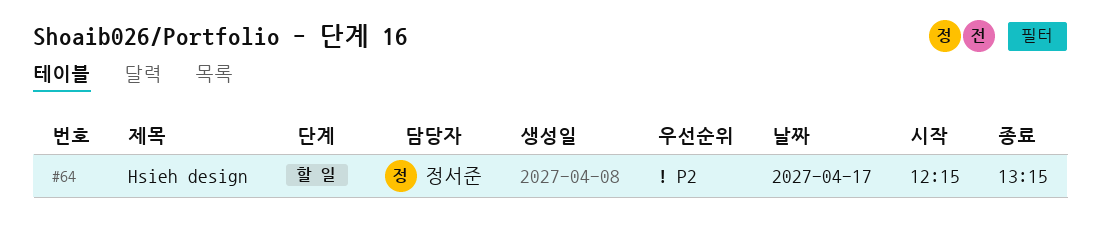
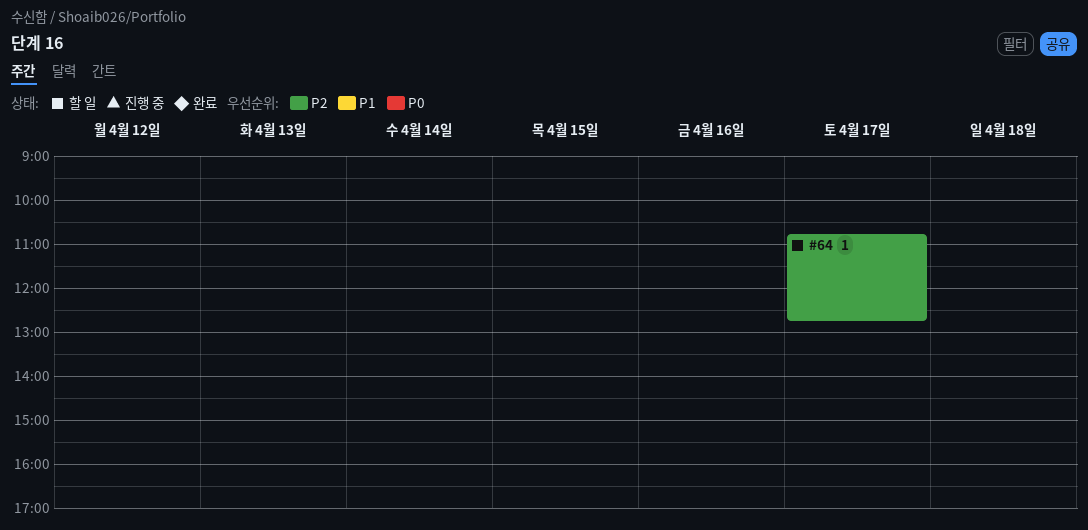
#64, begins: 12:15 -> 10:45
#64, ends: 13:15 -> 12:45

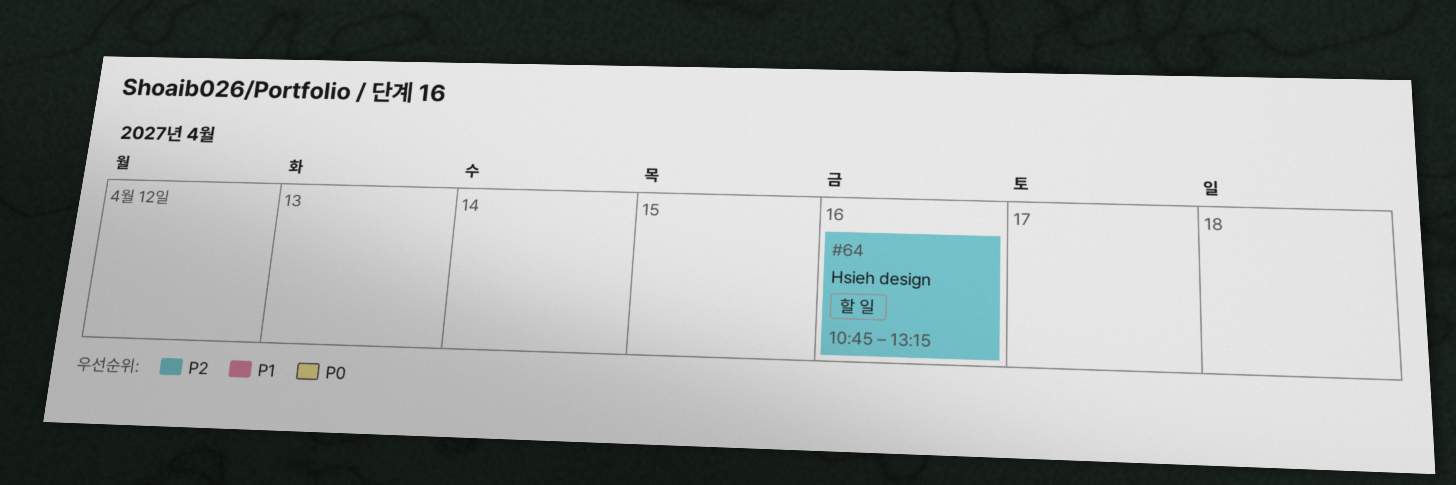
#64, day: Apr 17 -> Apr 16
#64, ends: 12:45 -> 13:15

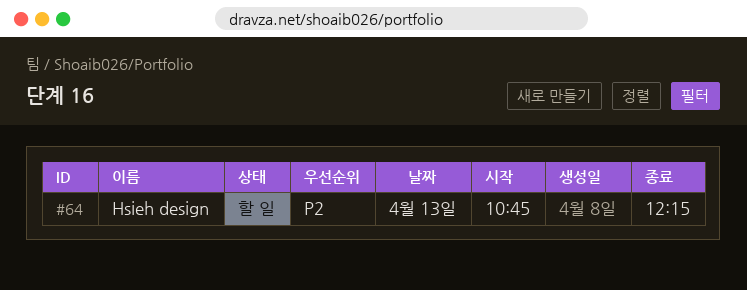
#64, day: Apr 16 -> Apr 13
#64, ends: 13:15 -> 12:15

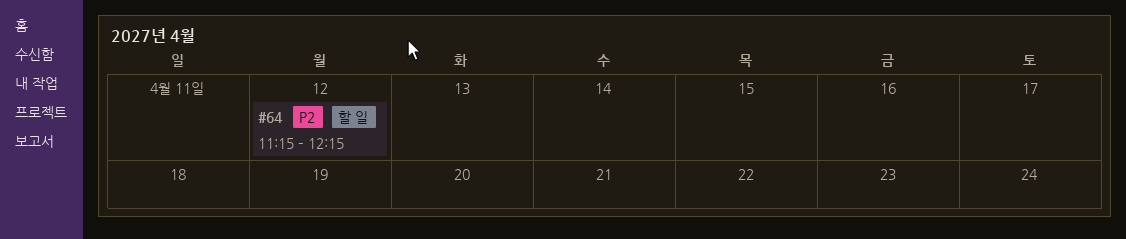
#64, day: Apr 13 -> Apr 12
#64, begins: 10:45 -> 11:15

